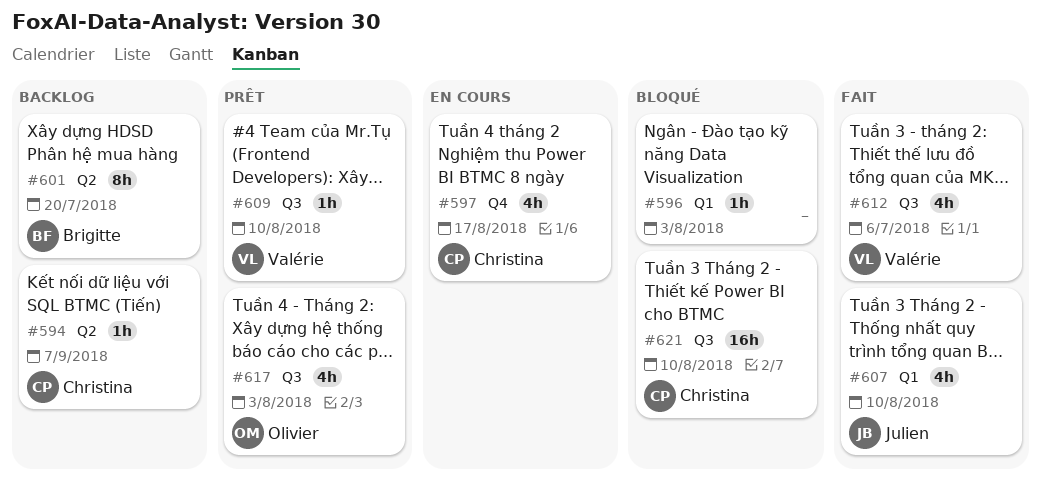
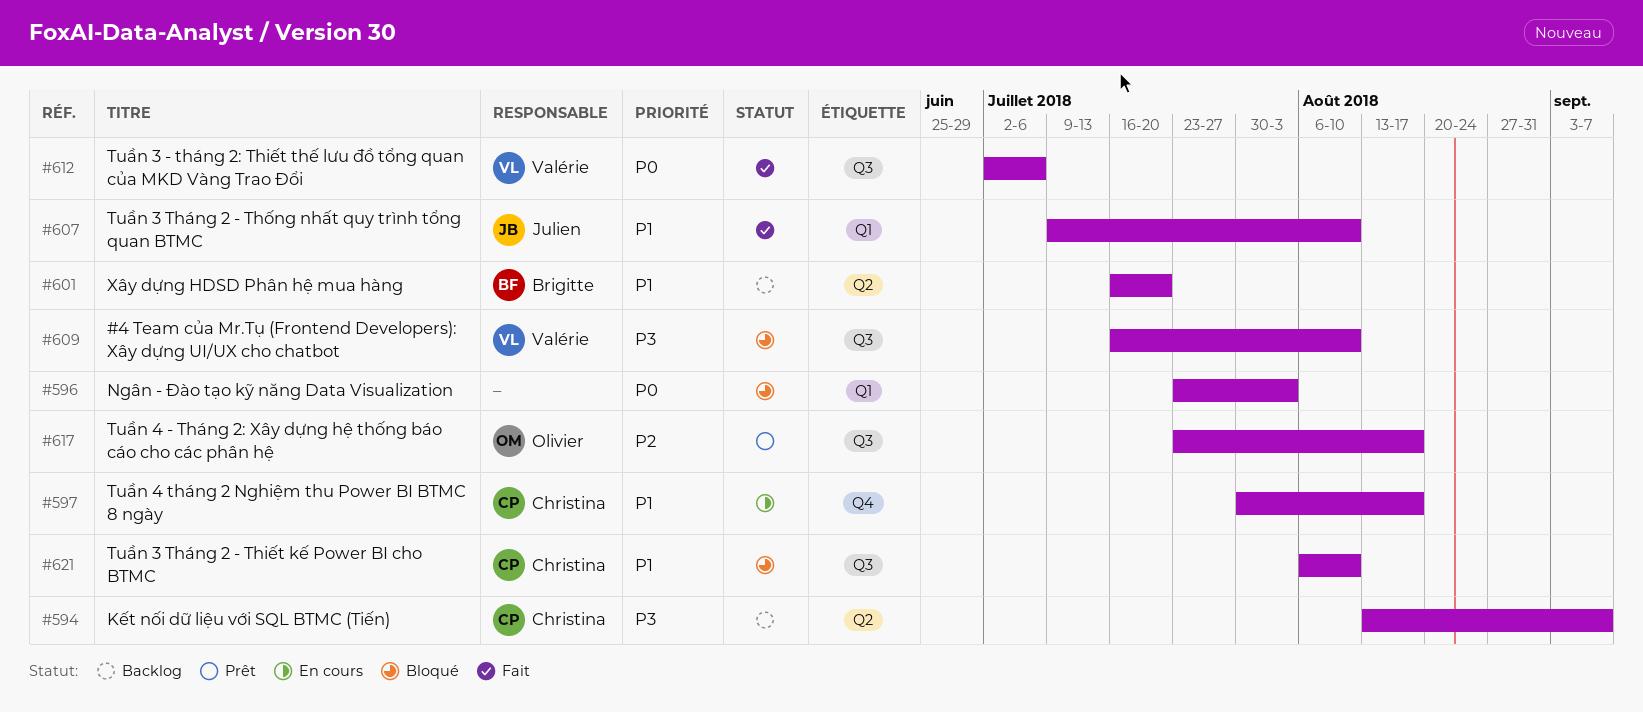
#609, status: Prêt -> Bloqué
#617, due: Aug 3 -> Aug 17

